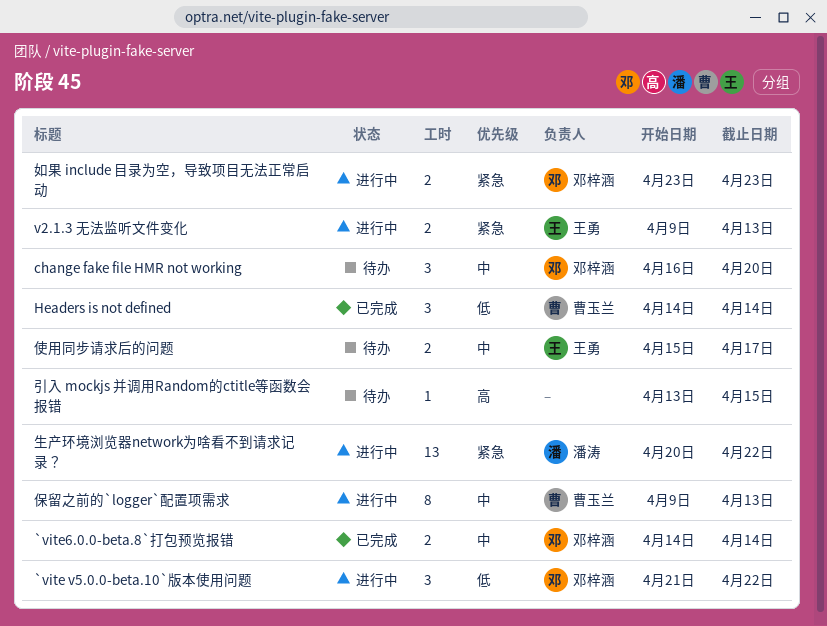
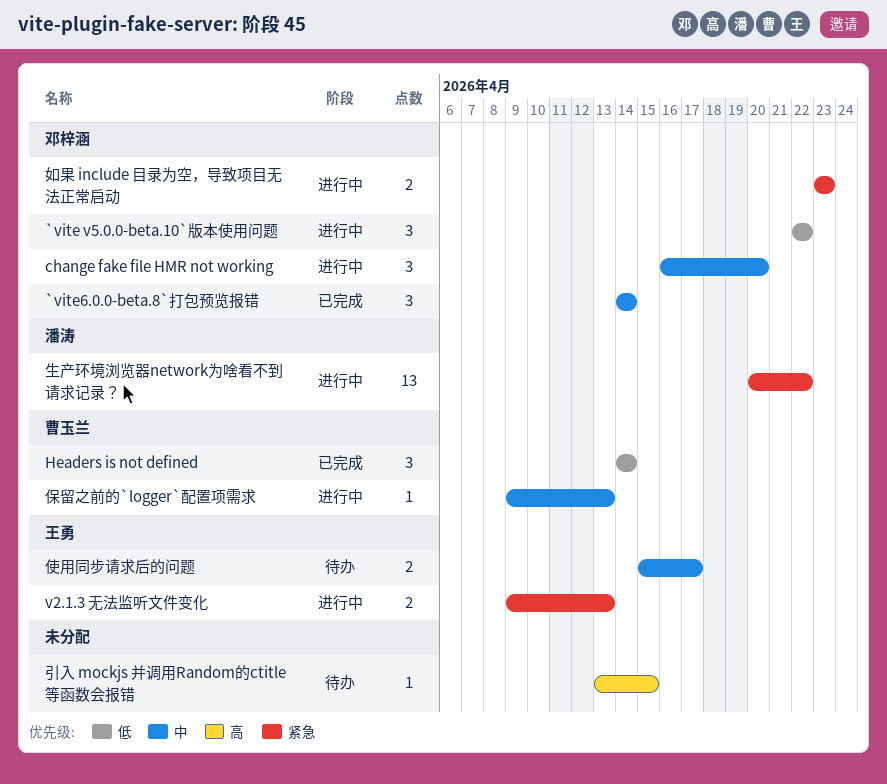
`vite v5.0.0-beta.10`版本使用问题, start: Apr 21 -> Apr 22
`vite6.0.0-beta.8`打包预览报错, estimate: 2 -> 3
change fake file HMR not working, status: 待办 -> 进行中
保留之前的`logger`配置项需求, estimate: 8 -> 1

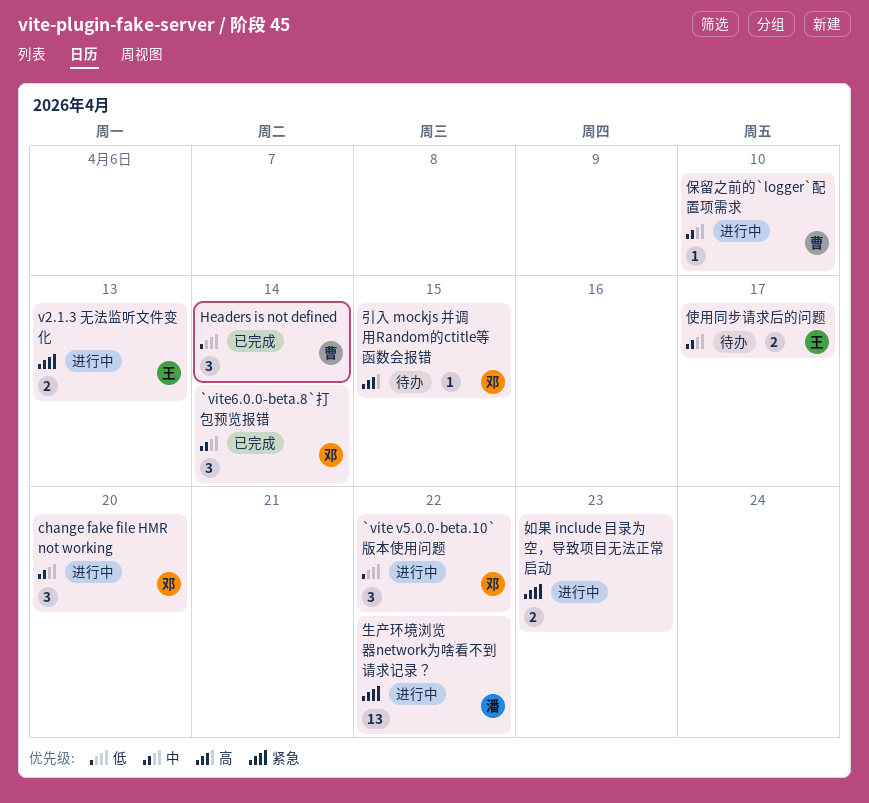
保留之前的`logger`配置项需求, due: Apr 13 -> Apr 10
如果 include 目录为空，导致项目无法正常启动, owner: 邓梓涵 -> none
引入 mockjs 并调用Random的ctitle等函数会报错, owner: none -> 邓梓涵

